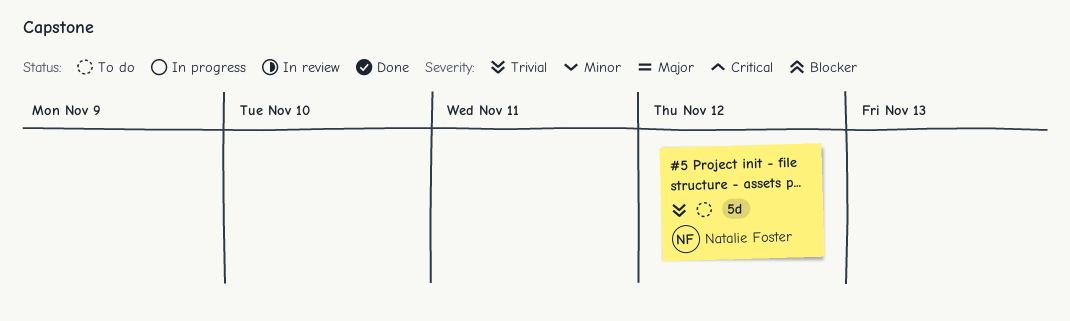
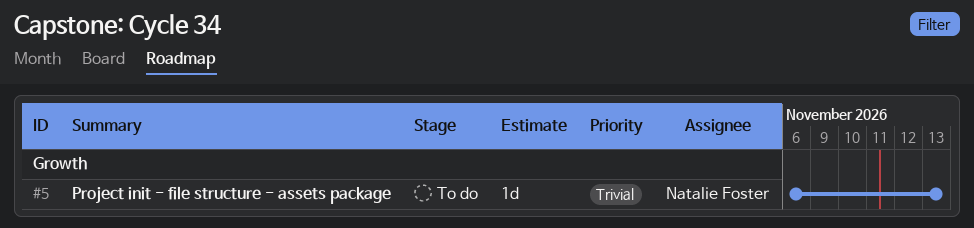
#5, estimate: 5d -> 1d
#5, due: Nov 12 -> Nov 13

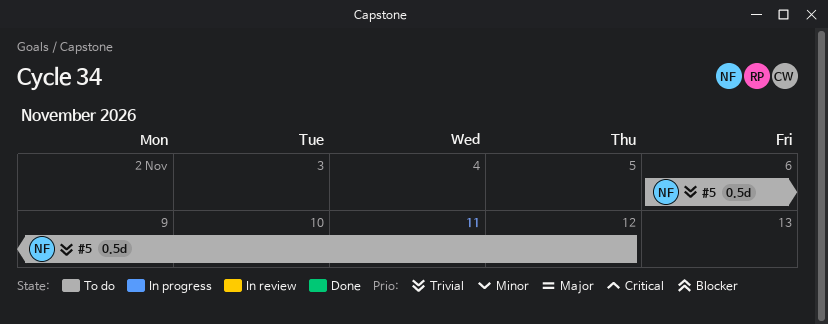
#5, estimate: 1d -> 0.5d
#5, due: Nov 13 -> Nov 12

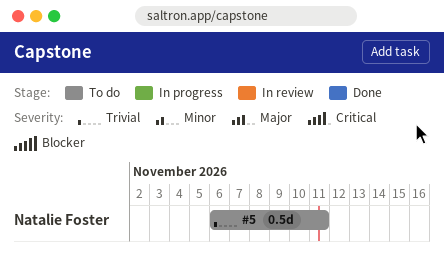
#5, due: Nov 12 -> Nov 11

